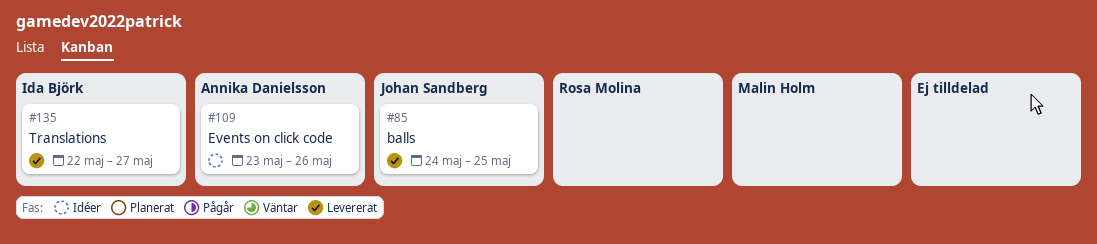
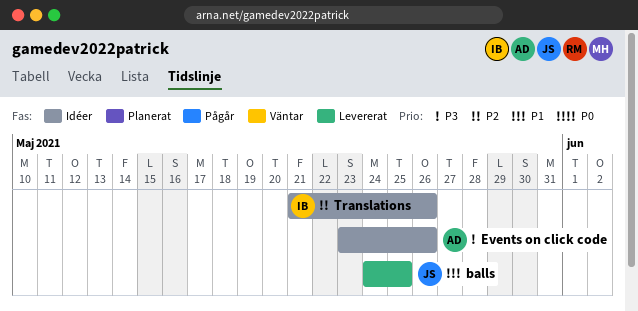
Translations, status: Levererat -> Idéer
Translations, start: May 22 -> May 21
Translations, due: May 27 -> May 26

